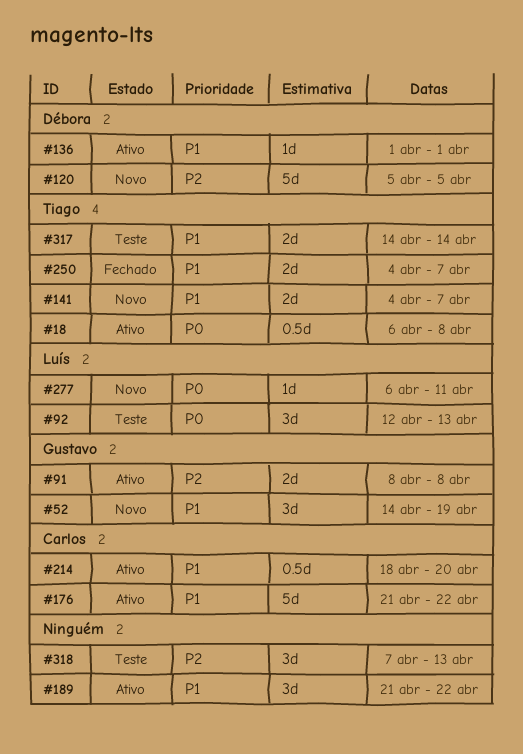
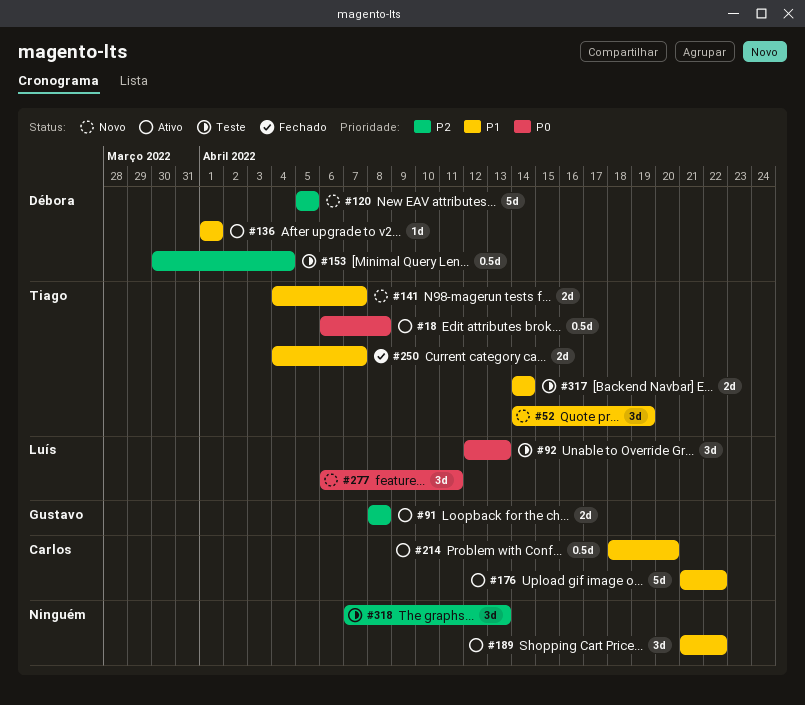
#52, owner: Gustavo -> Tiago
#153: none -> present
#277, estimate: 1d -> 3d

